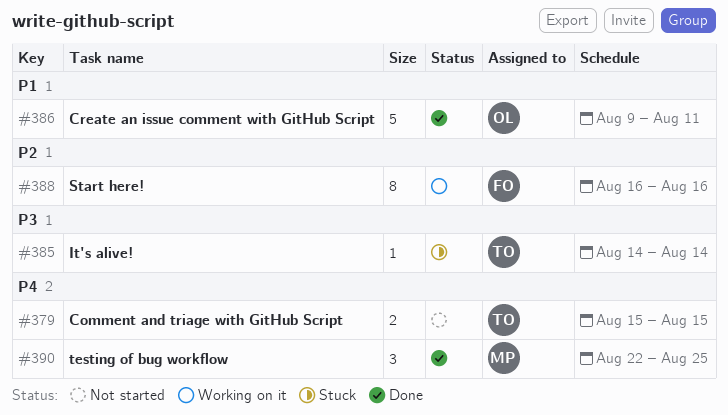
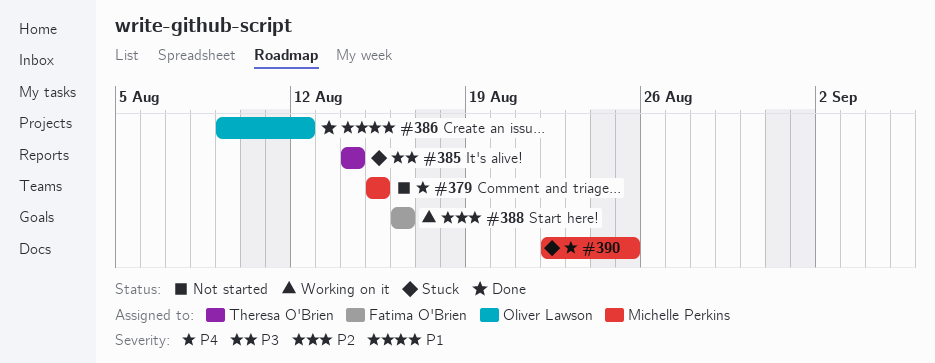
#379, owner: Theresa O'Brien -> Michelle Perkins
#386, due: Aug 11 -> Aug 12
#390, status: Done -> Stuck

